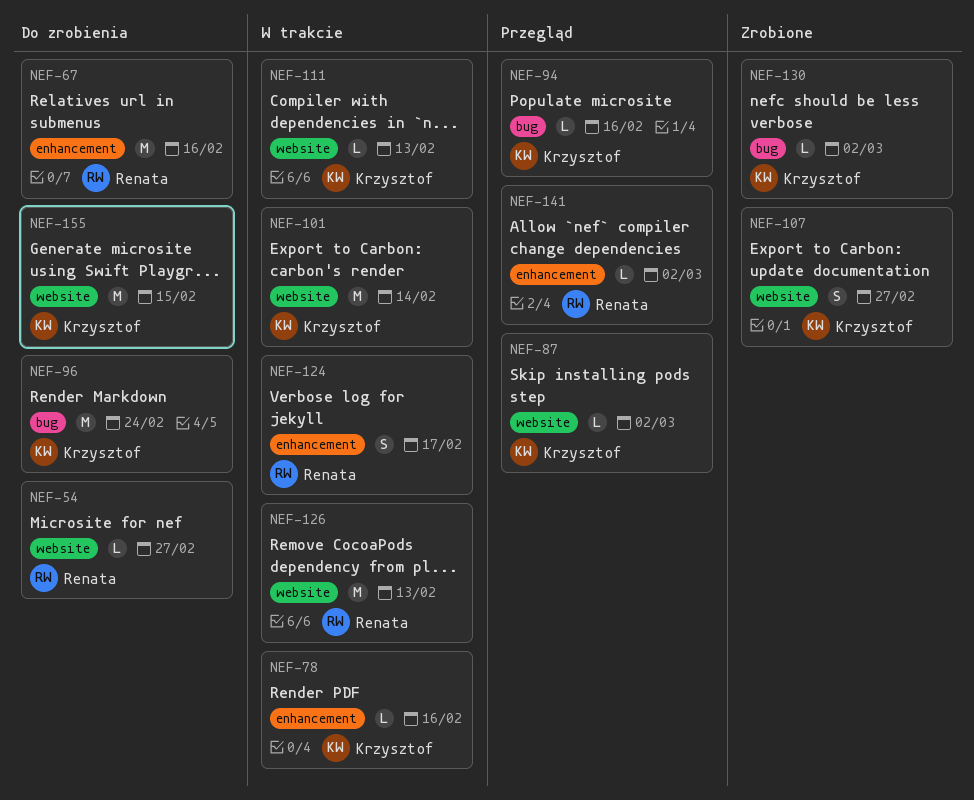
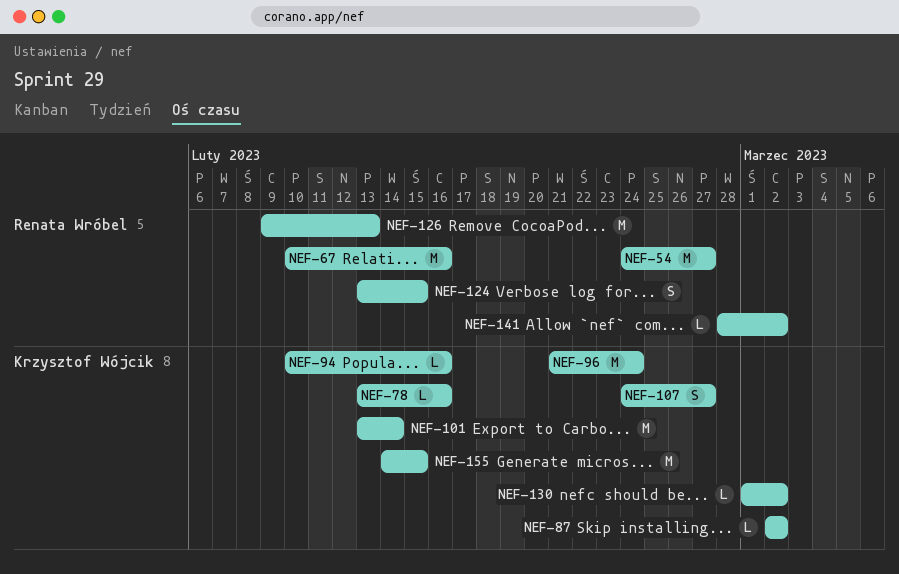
NEF-54, estimate: L -> M
NEF-111: present -> none
NEF-124, due: Feb 17 -> Feb 15

